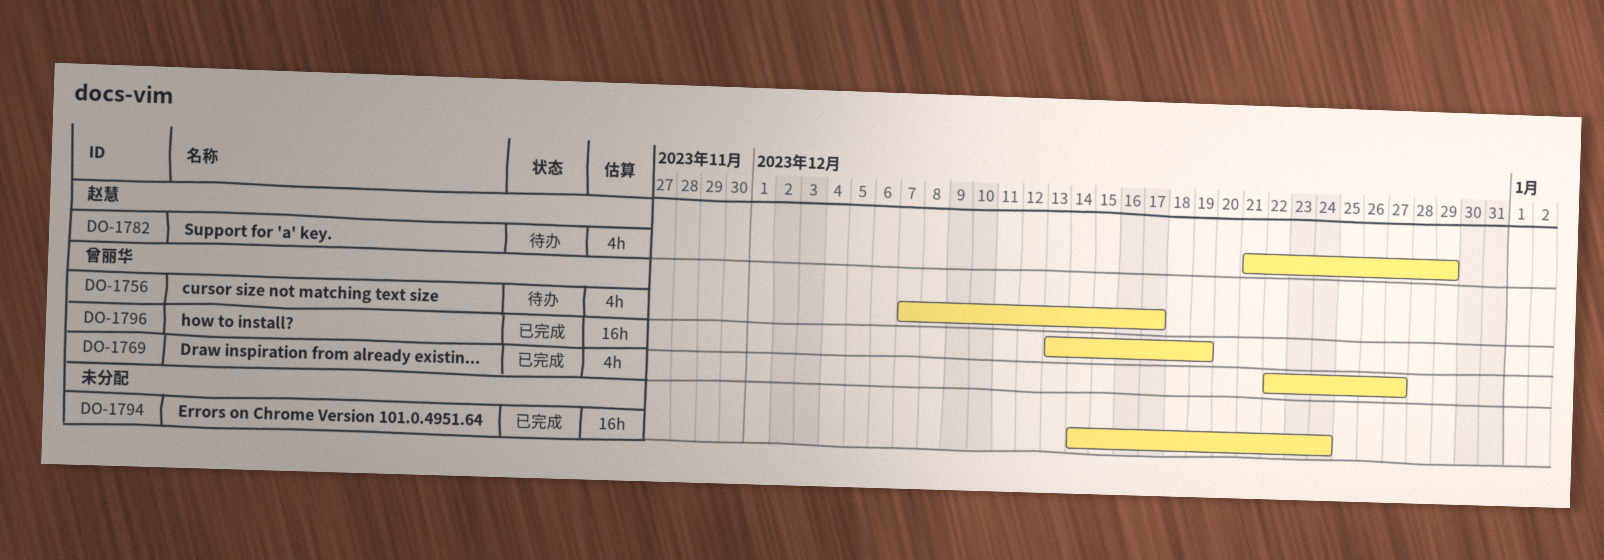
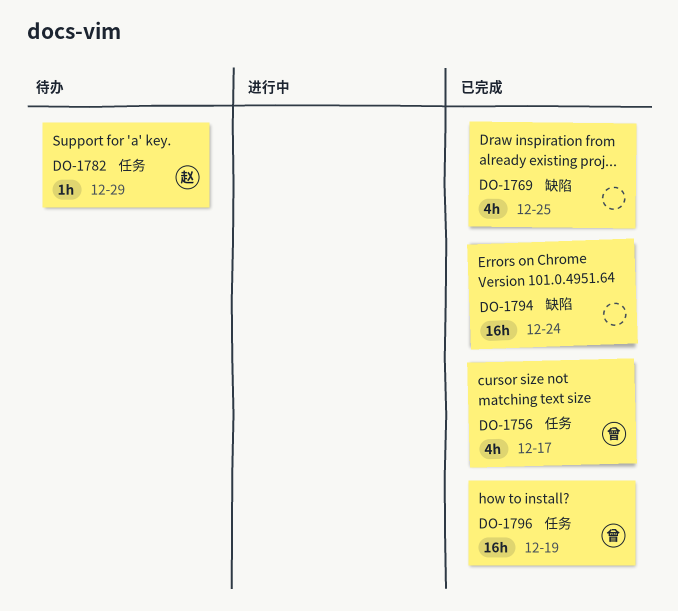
DO-1756, status: 待办 -> 已完成
DO-1769, owner: 曾丽华 -> none
DO-1769, due: Dec 27 -> Dec 25
DO-1782, estimate: 4h -> 1h

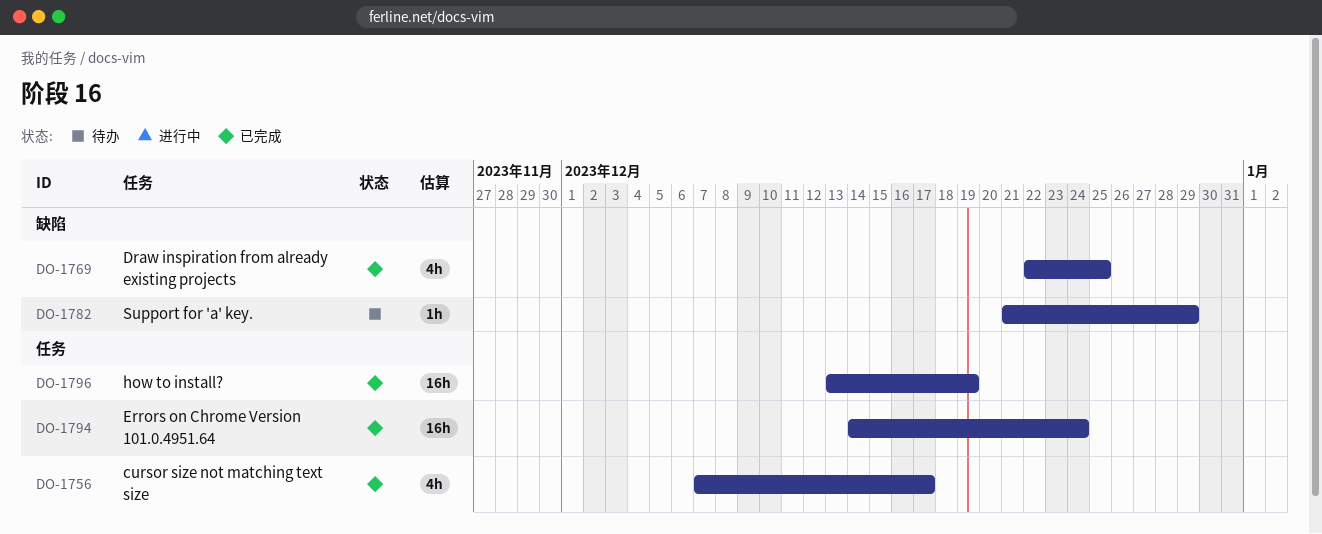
DO-1782, label: 任务 -> 缺陷
DO-1794, label: 缺陷 -> 任务

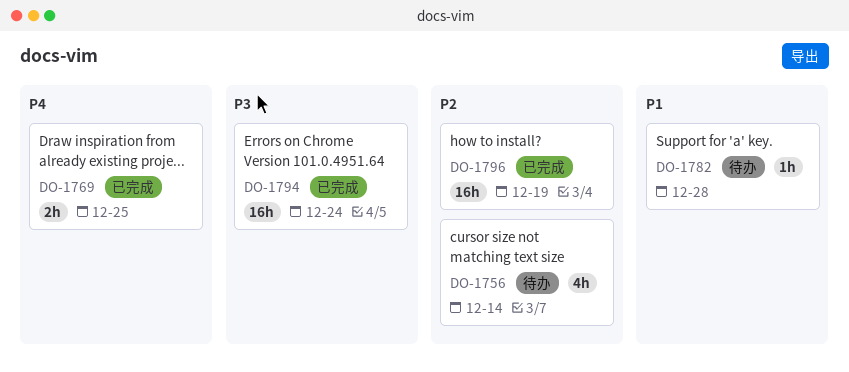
DO-1756, status: 已完成 -> 待办
DO-1756, due: Dec 17 -> Dec 14
DO-1769, estimate: 4h -> 2h
DO-1782, due: Dec 29 -> Dec 28

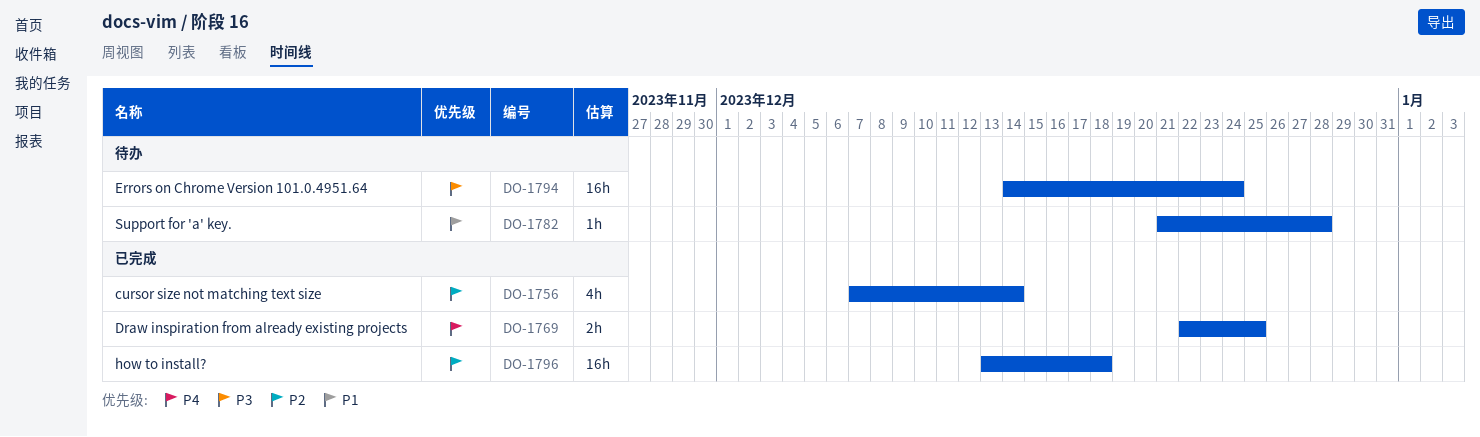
DO-1756, status: 待办 -> 已完成
DO-1794, status: 已完成 -> 待办
DO-1796, due: Dec 19 -> Dec 18

